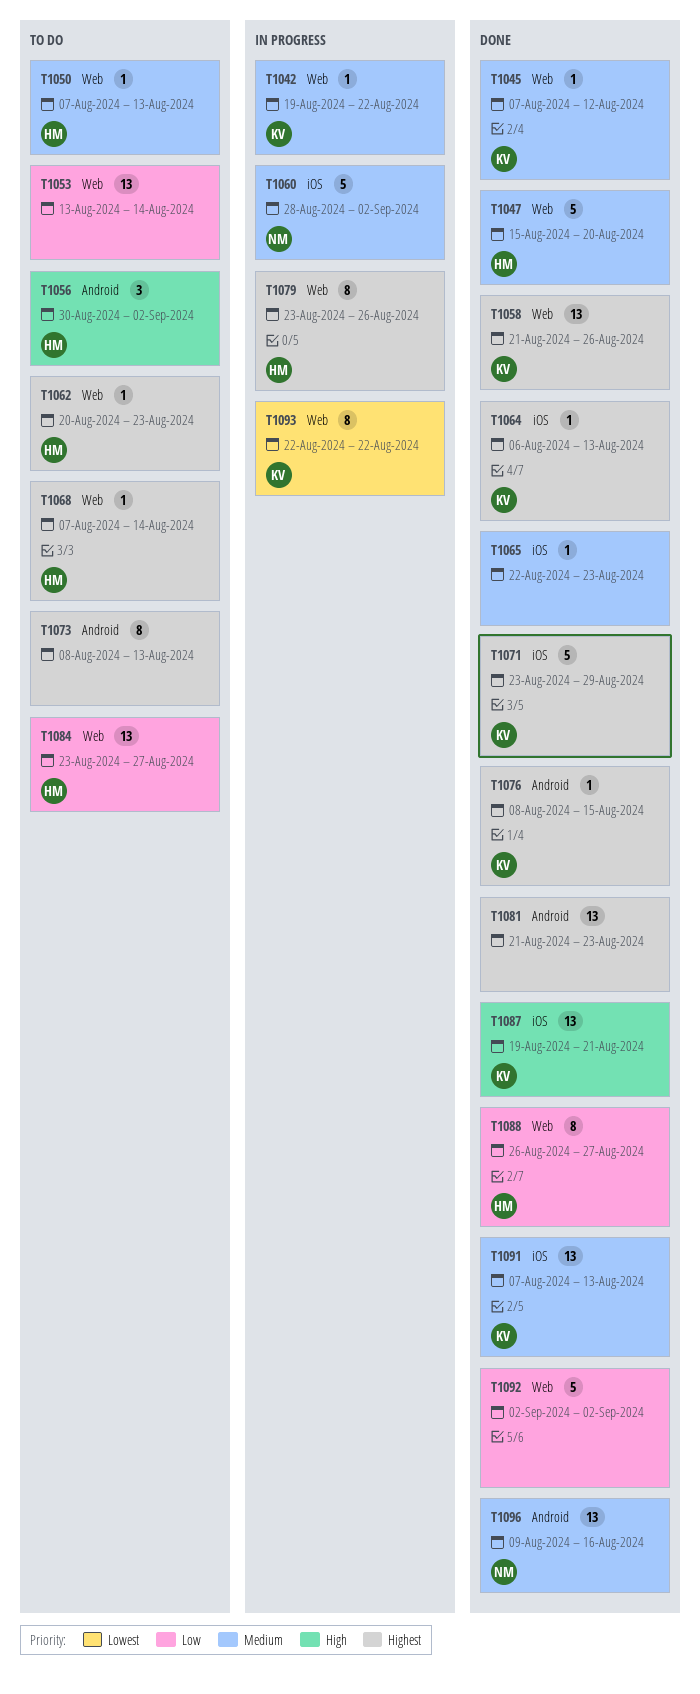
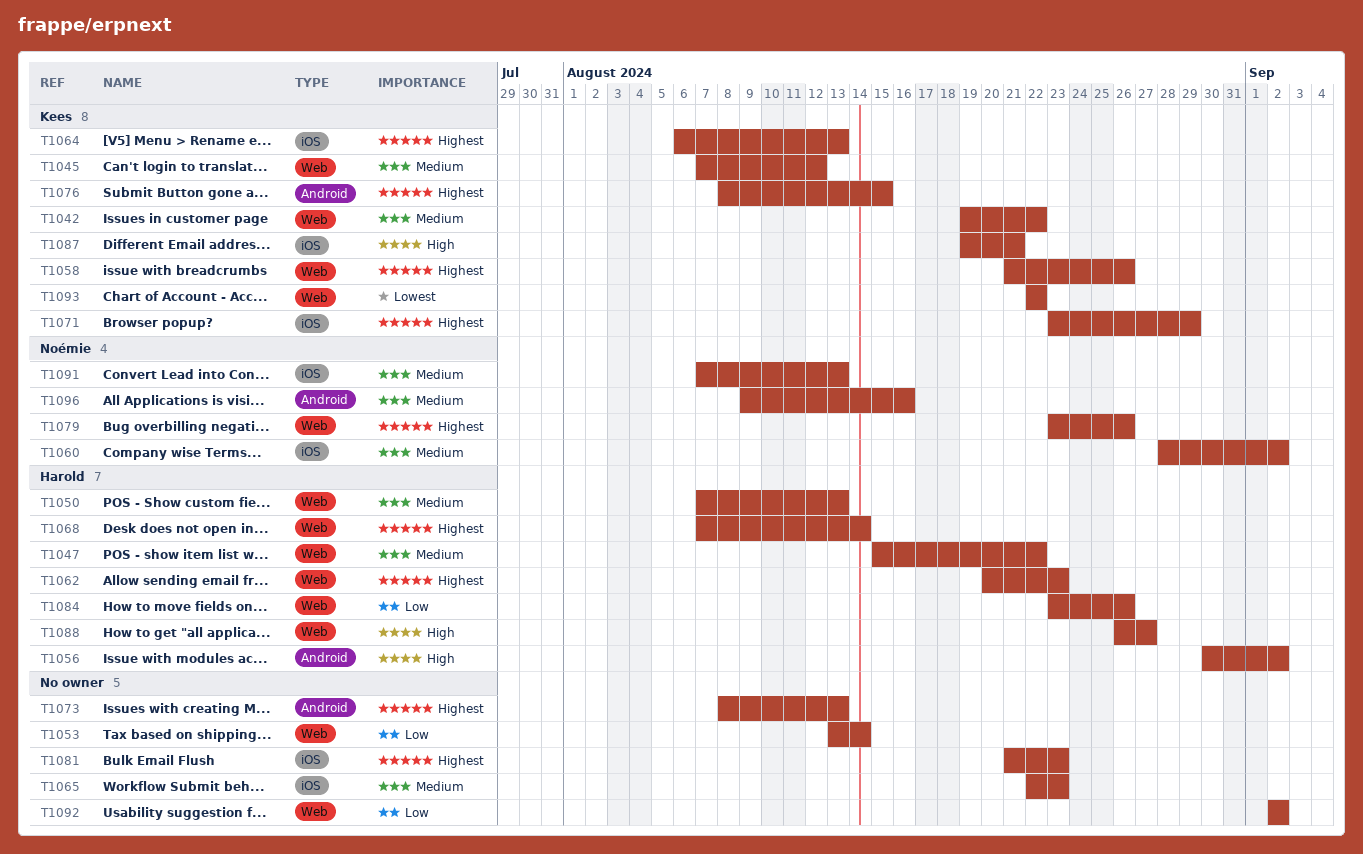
T1047, due: Aug 20 -> Aug 22
T1079, owner: Harold -> Noémie
T1081, label: Android -> iOS
T1084, due: Aug 27 -> Aug 26
T1088, priority: Low -> High
T1091, owner: Kees -> Noémie

